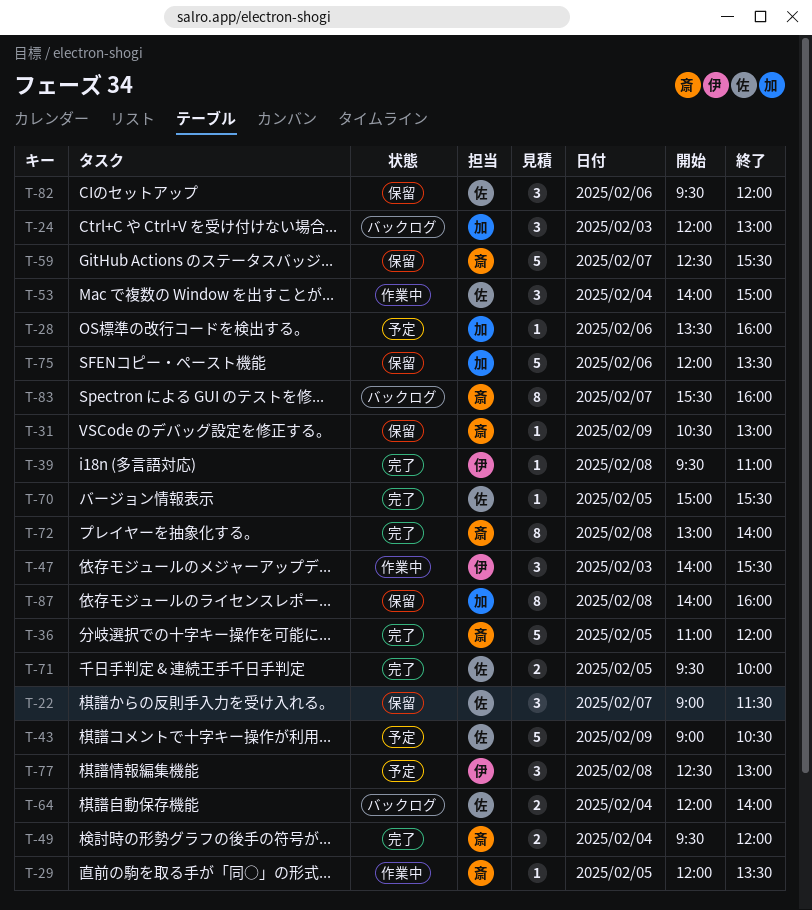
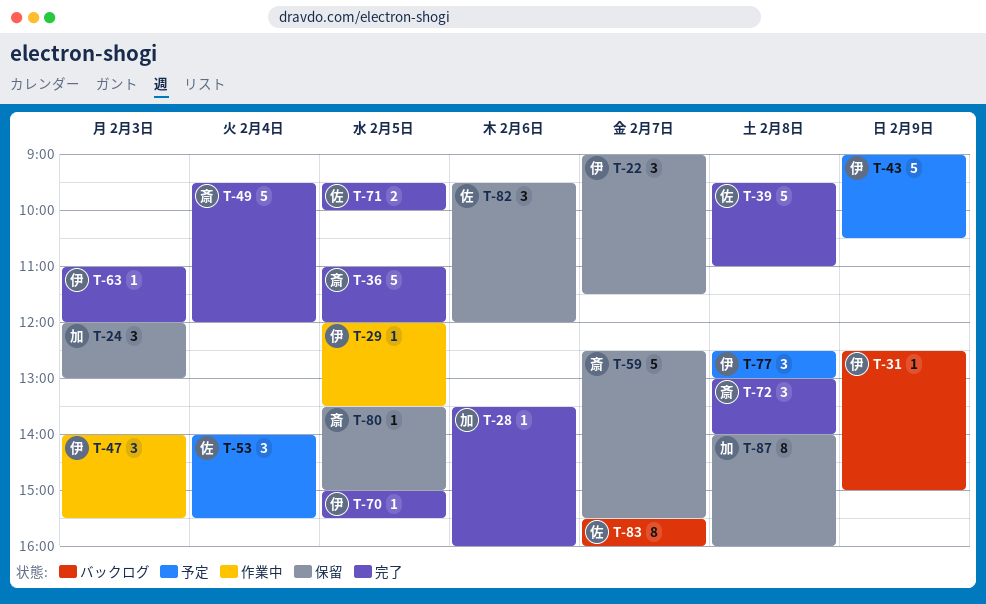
T-22, owner: 佐 -> 伊
T-24, status: バックログ -> 保留
T-28, status: 予定 -> 完了
T-29, owner: 斎 -> 伊
T-31, status: 保留 -> バックログ
T-31, owner: 斎 -> 伊
T-31, begins: 10:30 -> 12:30
T-31, ends: 13:00 -> 15:00
T-39, owner: 伊 -> 佐
T-39, estimate: 1 -> 5
T-43, owner: 佐 -> 伊
T-49, estimate: 2 -> 5
T-53, status: 作業中 -> 予定
T-53, ends: 15:00 -> 15:30
T-63: none -> present
T-64: present -> none
T-70, owner: 佐 -> 伊
T-72, estimate: 8 -> 3
T-75: present -> none
T-80: none -> present
T-83, owner: 斎 -> 佐

